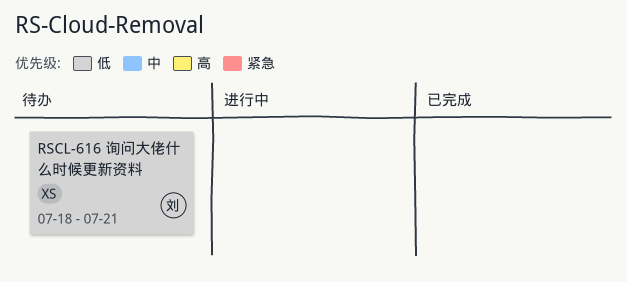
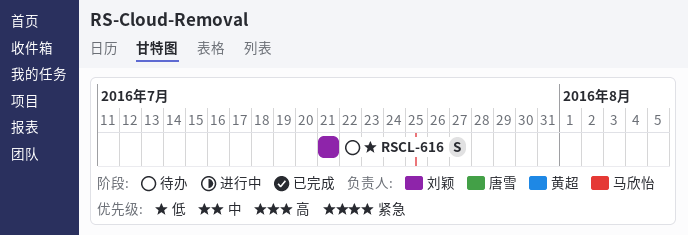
RSCL-616, estimate: XS -> S
RSCL-616, start: Jul 18 -> Jul 21

